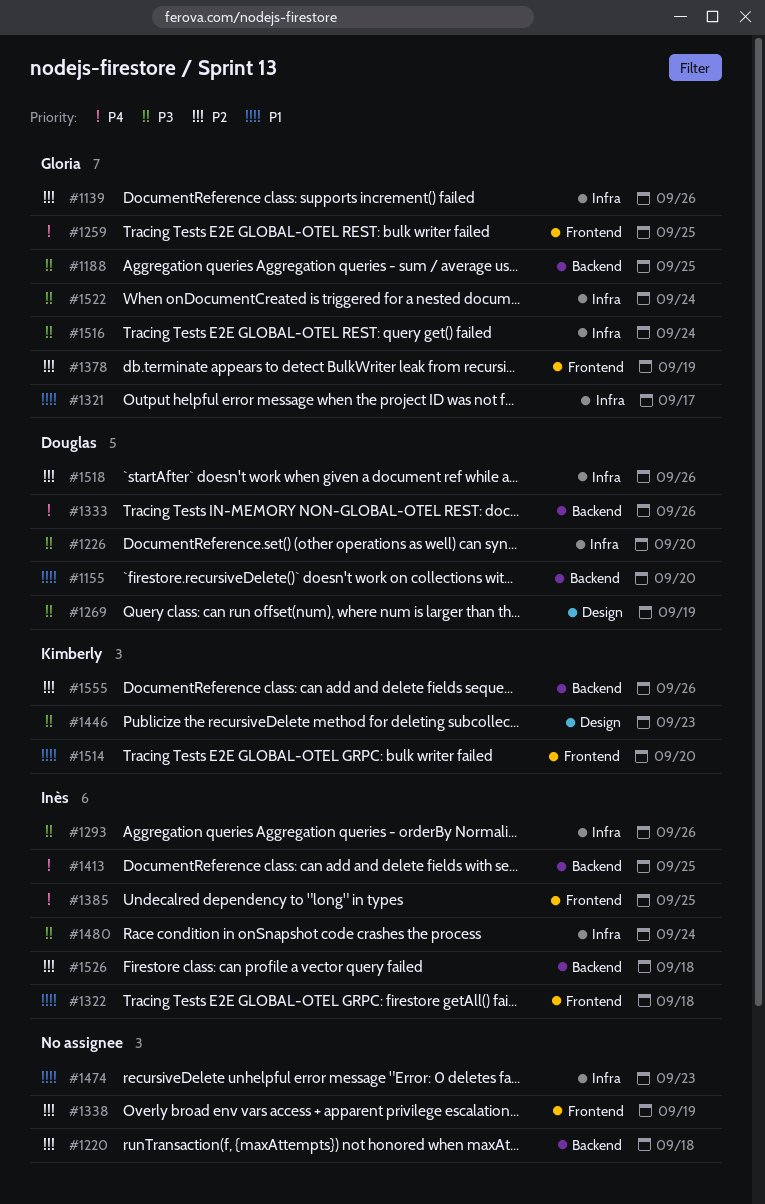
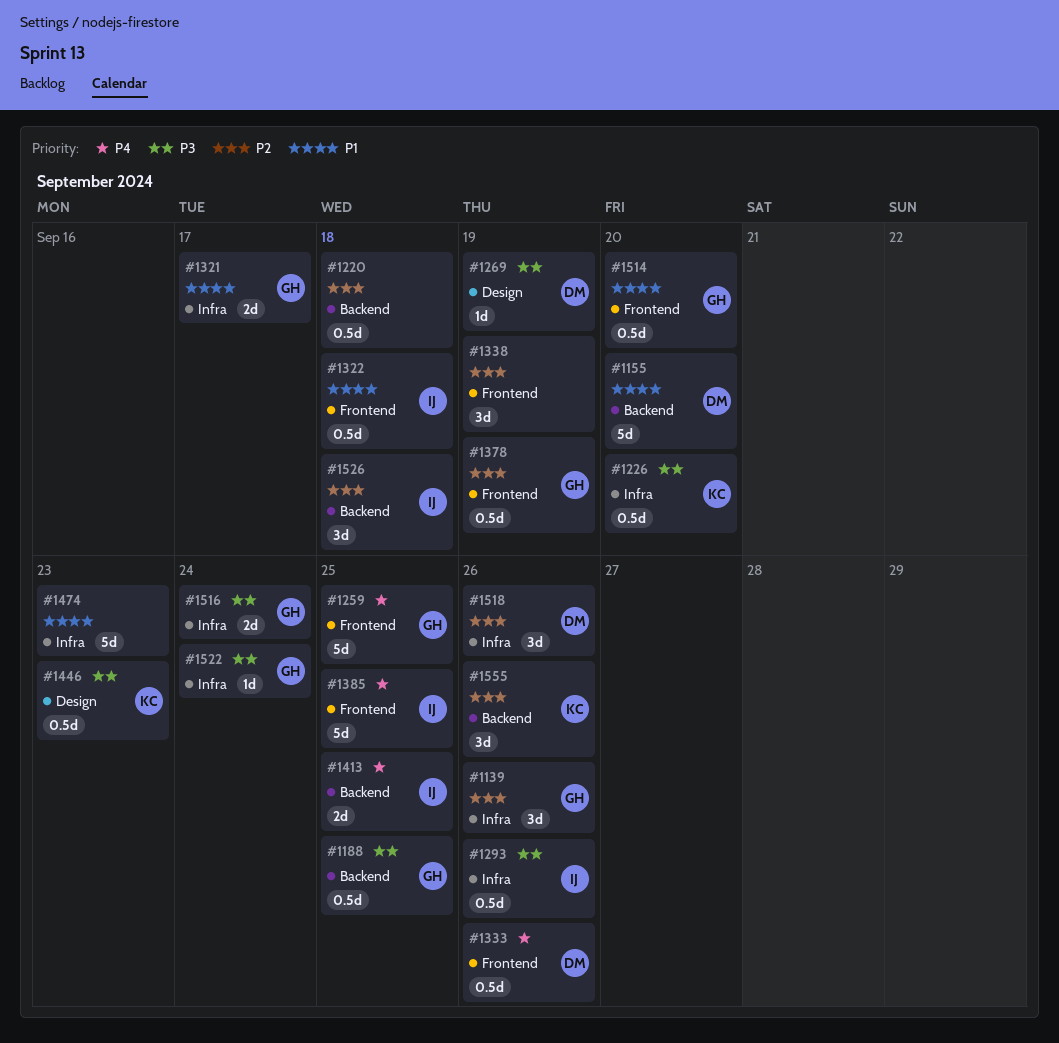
#1226, owner: Douglas -> Kimberly
#1333, label: Backend -> Frontend
#1480: present -> none
#1514, owner: Kimberly -> Gloria

